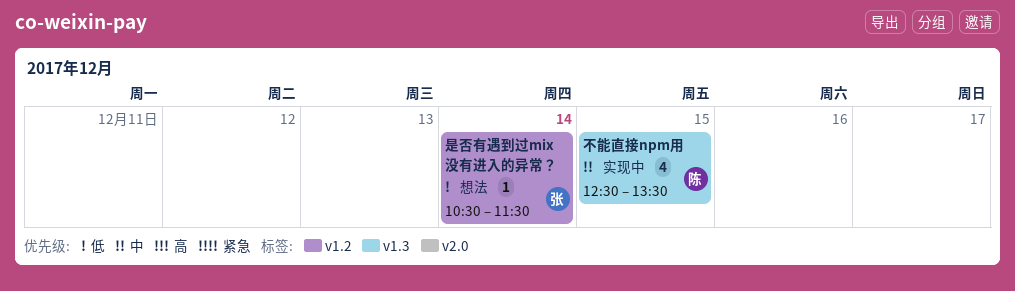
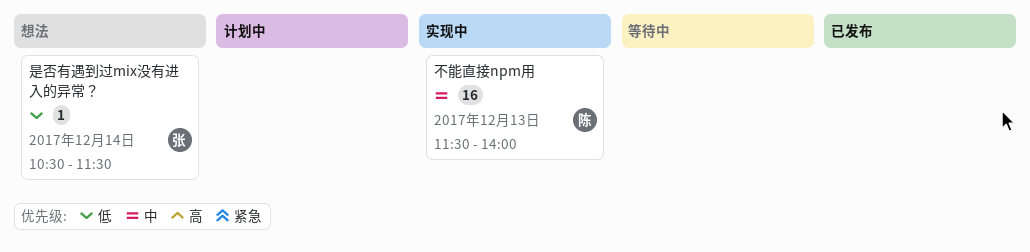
不能直接npm用, estimate: 4 -> 16
不能直接npm用, day: Dec 15 -> Dec 13
不能直接npm用, begins: 12:30 -> 11:30
不能直接npm用, ends: 13:30 -> 14:00

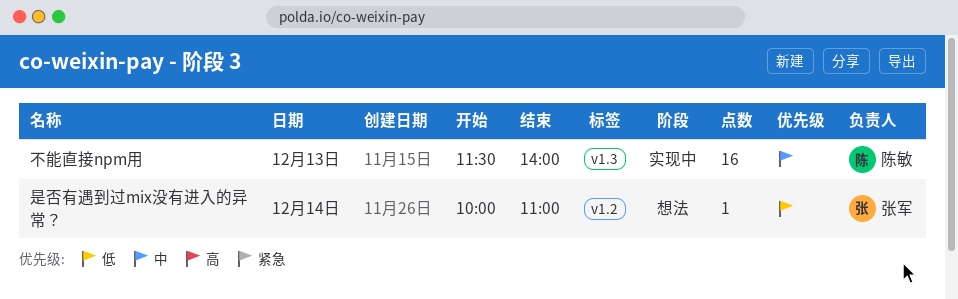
是否有遇到过mix没有进入的异常？, begins: 10:30 -> 10:00
是否有遇到过mix没有进入的异常？, ends: 11:30 -> 11:00

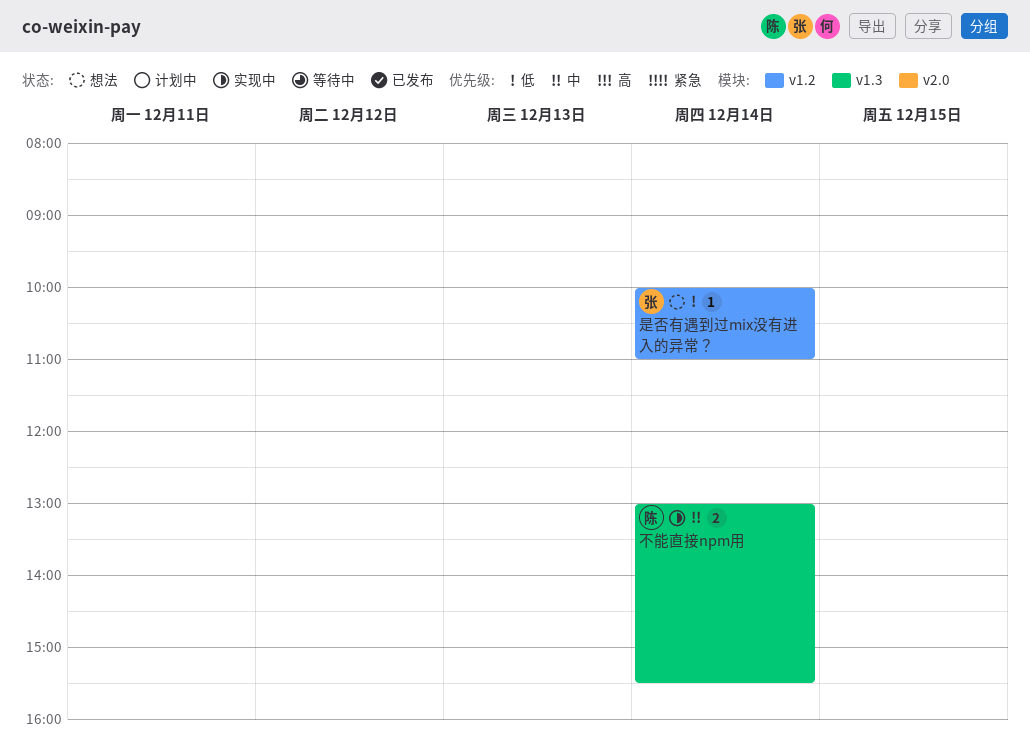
不能直接npm用, estimate: 16 -> 2
不能直接npm用, day: Dec 13 -> Dec 14
不能直接npm用, begins: 11:30 -> 13:00
不能直接npm用, ends: 14:00 -> 15:30

